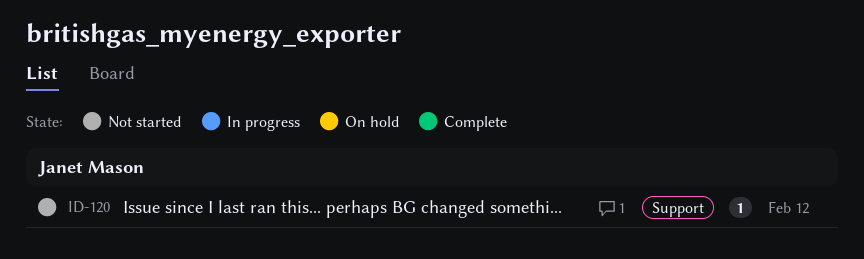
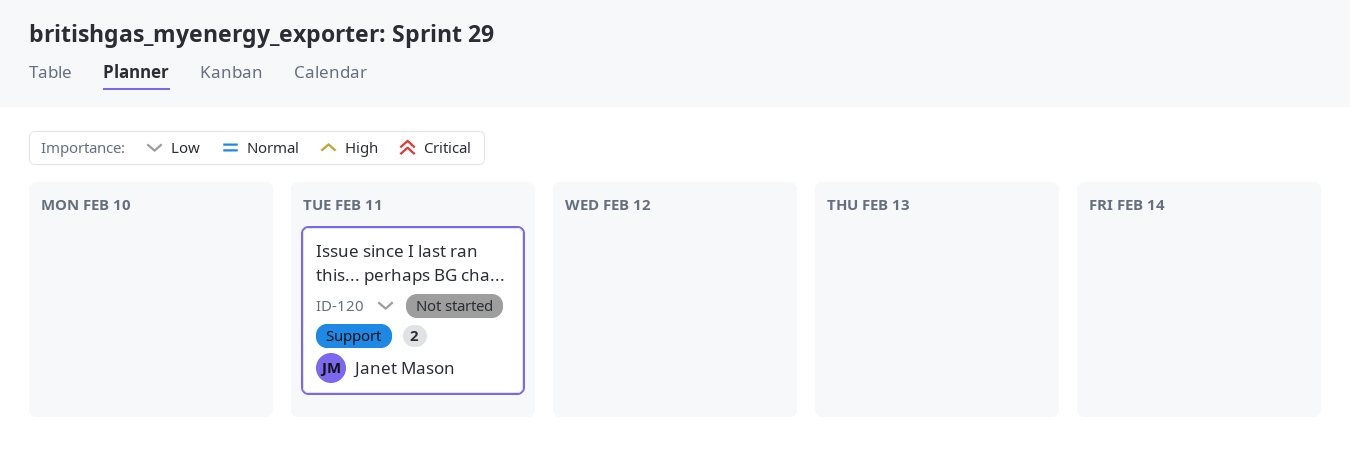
ID-120, estimate: 1 -> 2
ID-120, due: Feb 12 -> Feb 11

